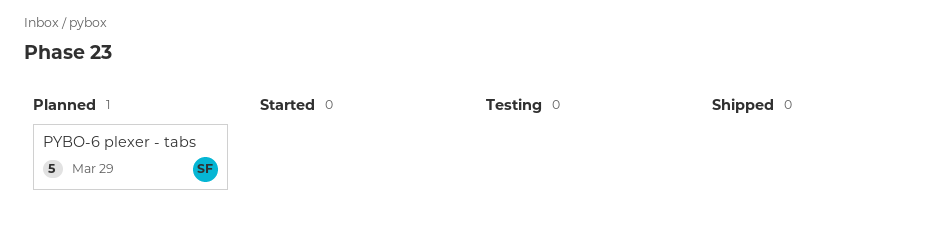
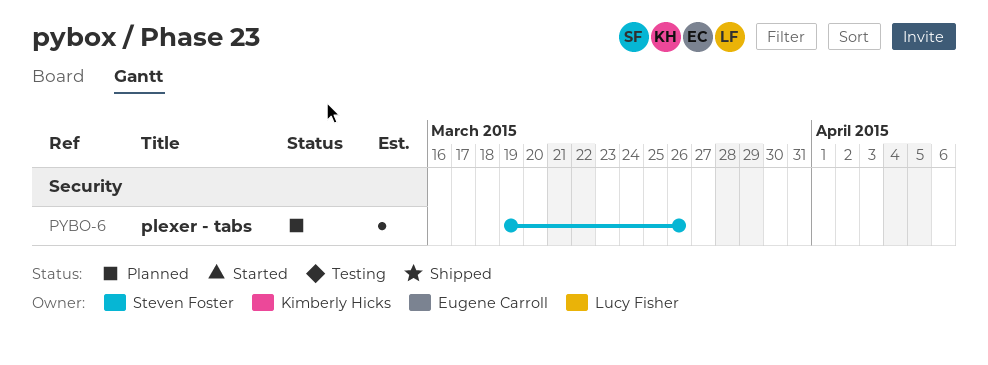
PYBO-6, estimate: 5 -> 1
PYBO-6, due: Mar 29 -> Mar 26

